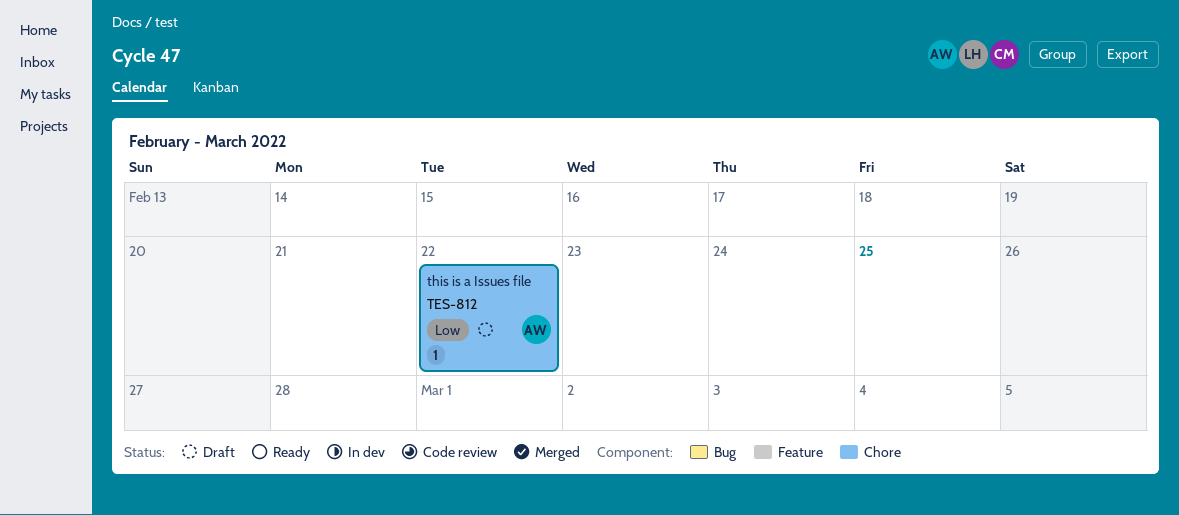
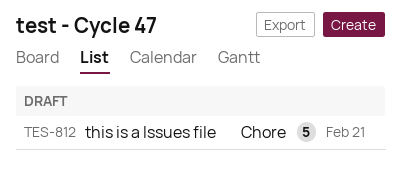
TES-812, estimate: 1 -> 5
TES-812, due: Feb 22 -> Feb 21

